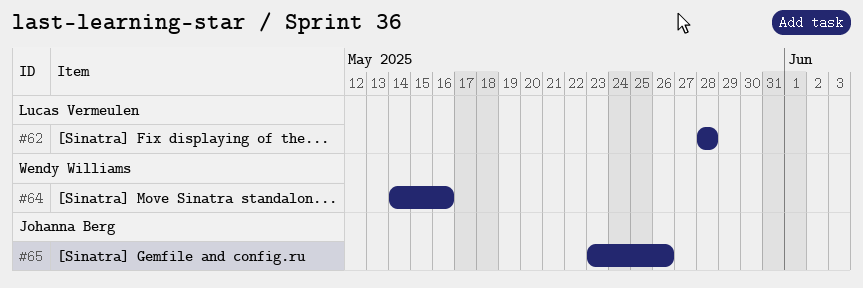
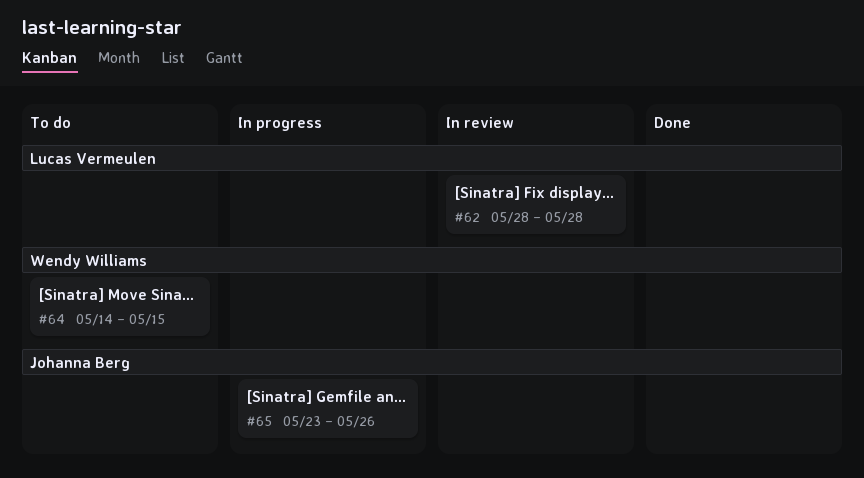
#64, due: May 16 -> May 15

